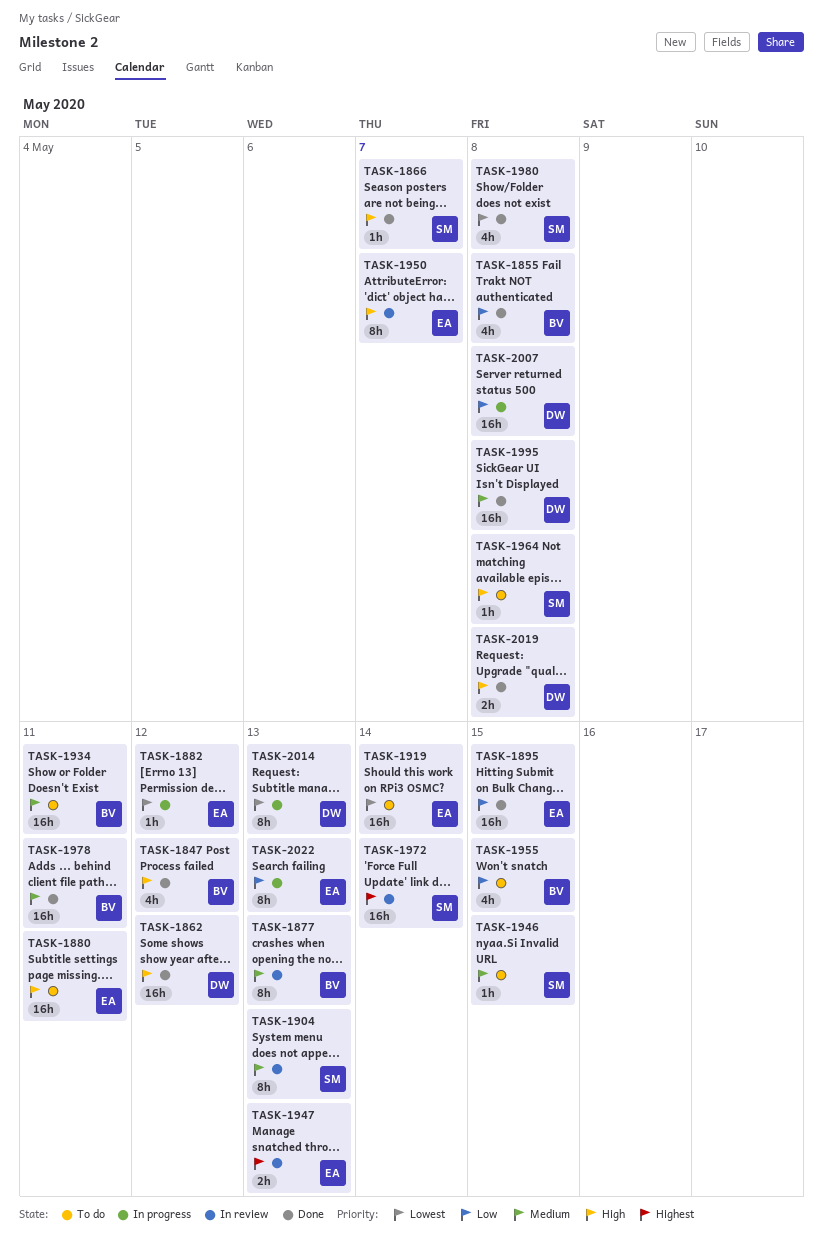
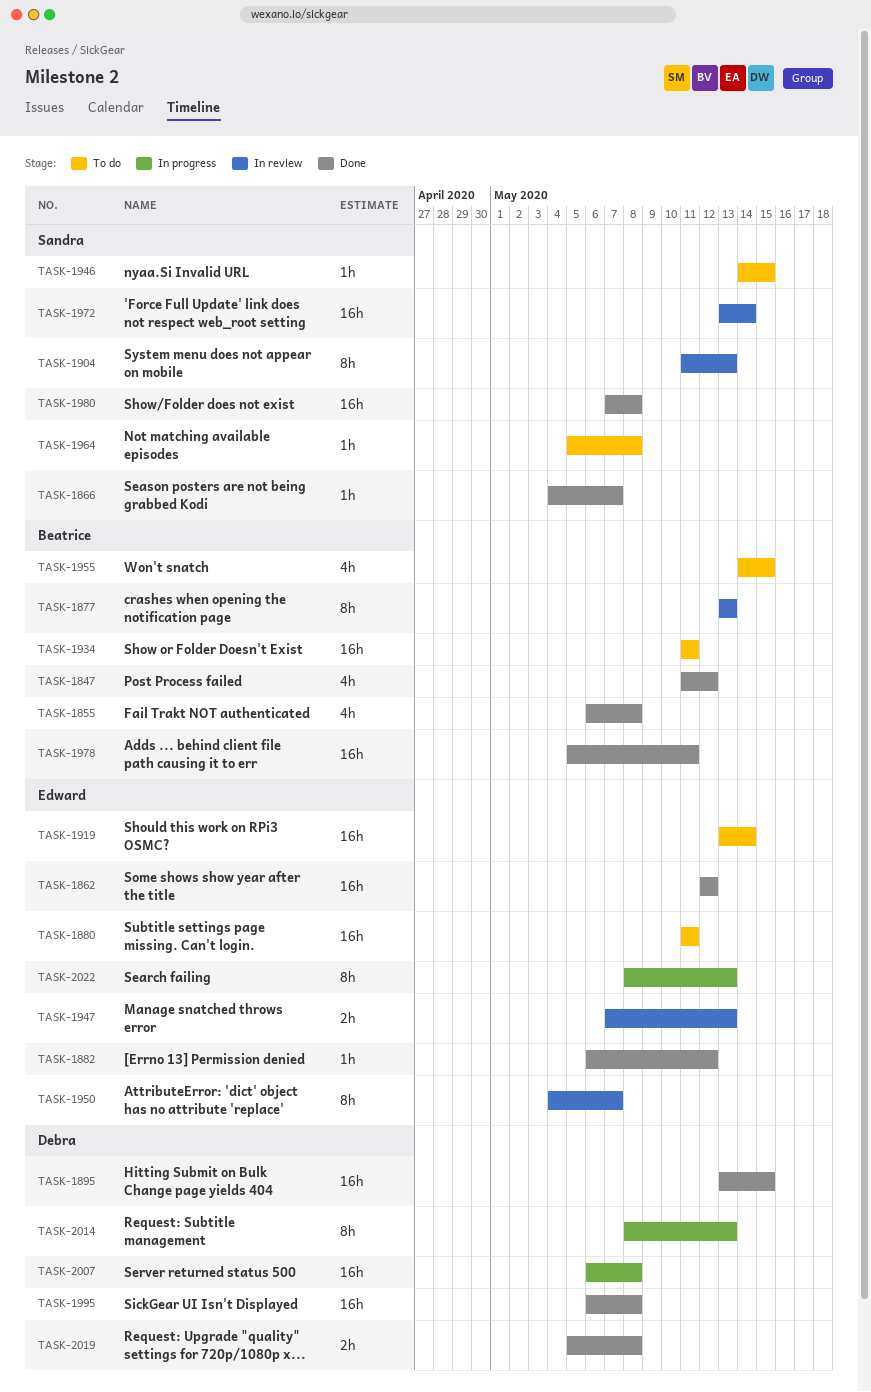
TASK-1862, owner: Debra -> Edward
TASK-1882, status: In progress -> Done
TASK-1895, owner: Edward -> Debra
TASK-1980, estimate: 4h -> 16h

